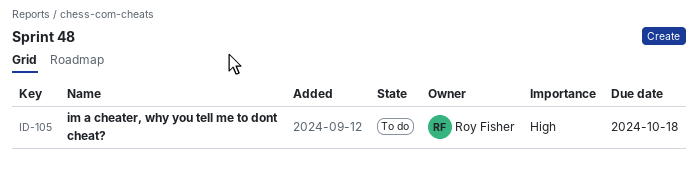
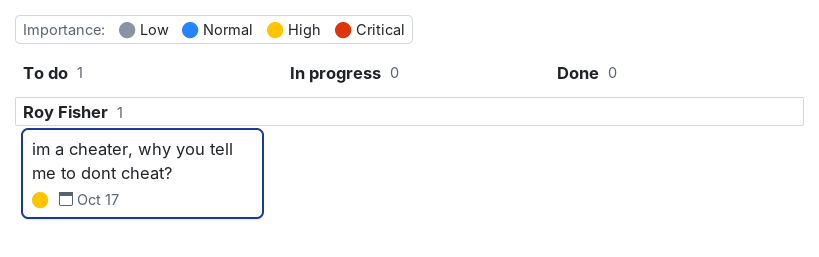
im a cheater, why you tell me to dont cheat?, due: Oct 18 -> Oct 17

